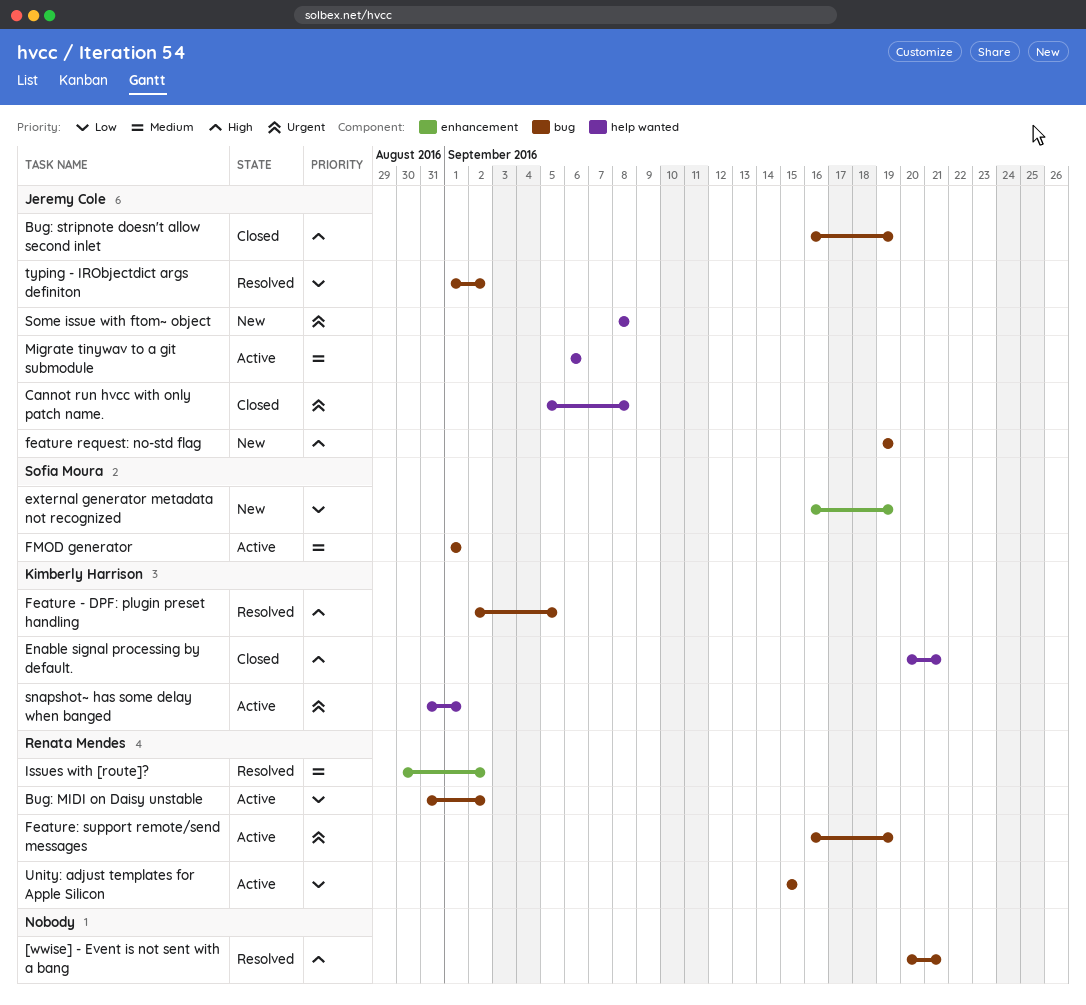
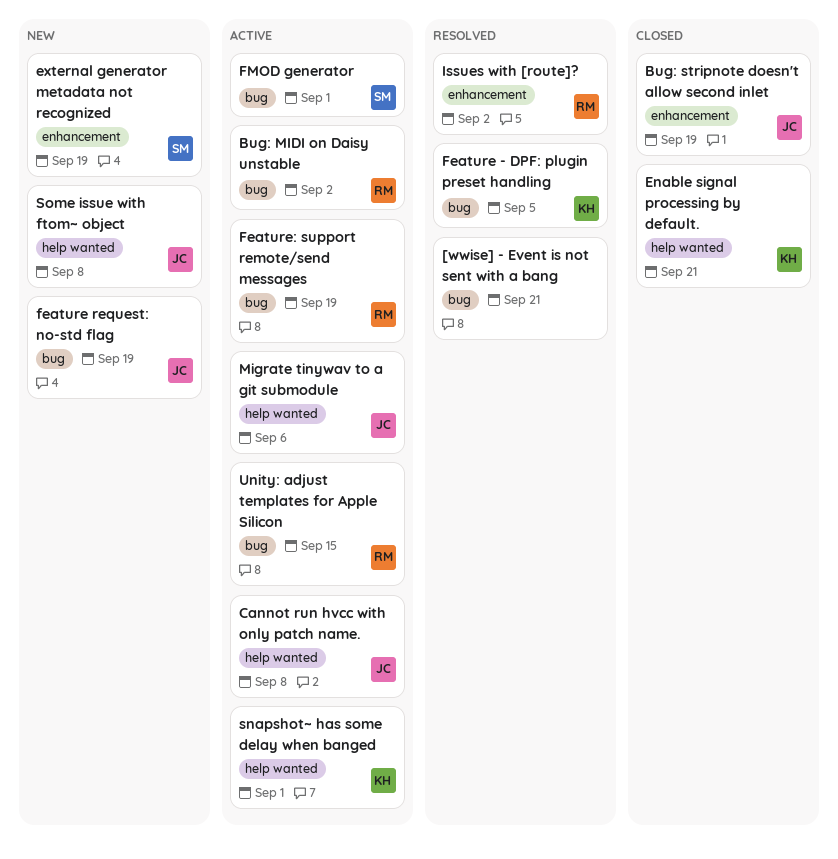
Bug: stripnote doesn't allow second inlet, label: bug -> enhancement
Cannot run hvcc with only patch name., status: Closed -> Active
typing - IRObjectdict args definiton: present -> none

